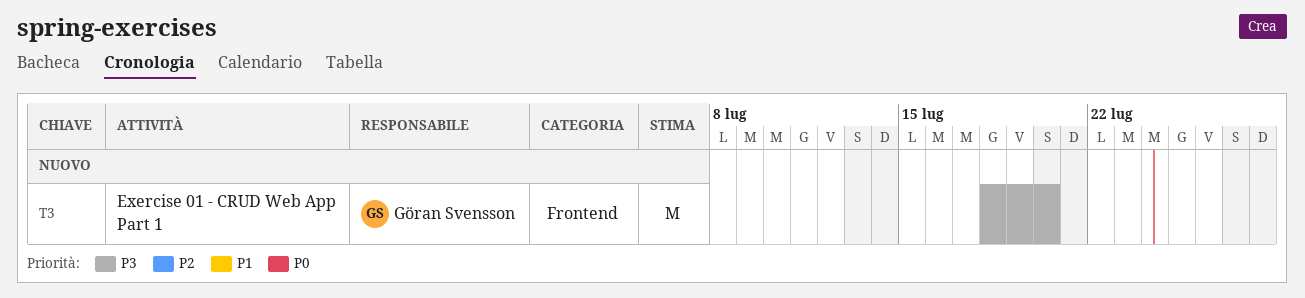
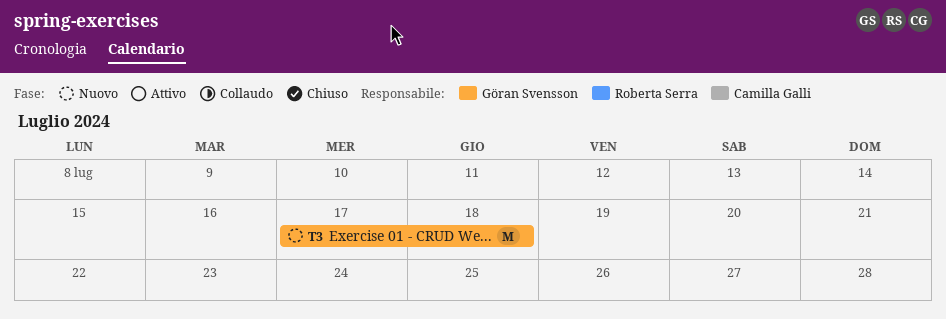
T3, start: Jul 18 -> Jul 17
T3, due: Jul 20 -> Jul 18

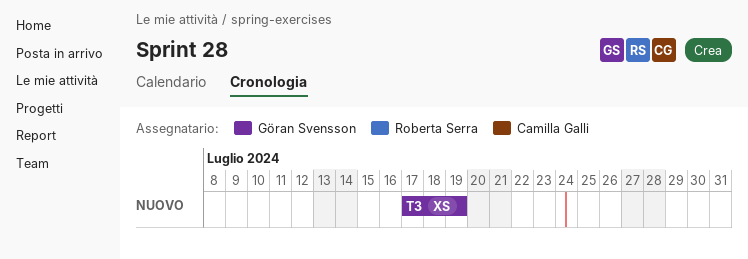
T3, estimate: M -> XS
T3, due: Jul 18 -> Jul 19

